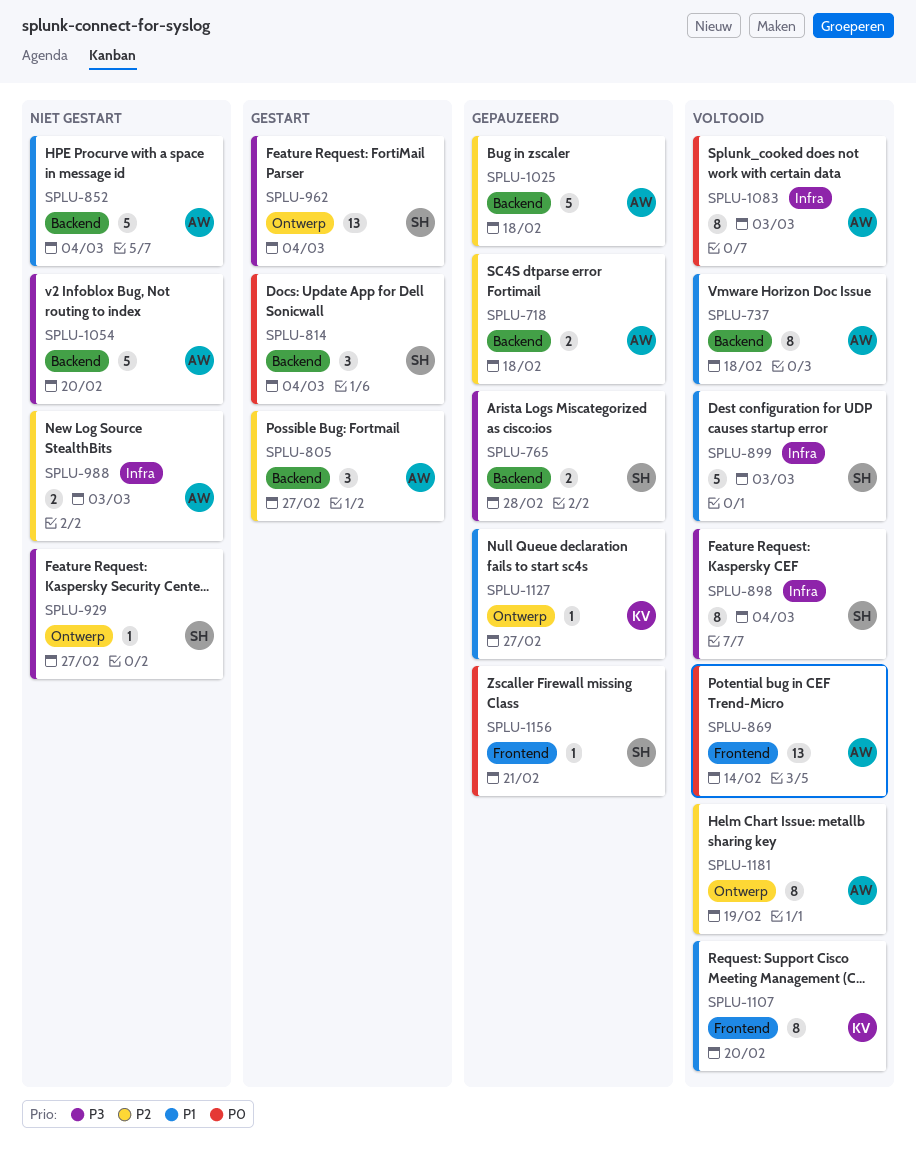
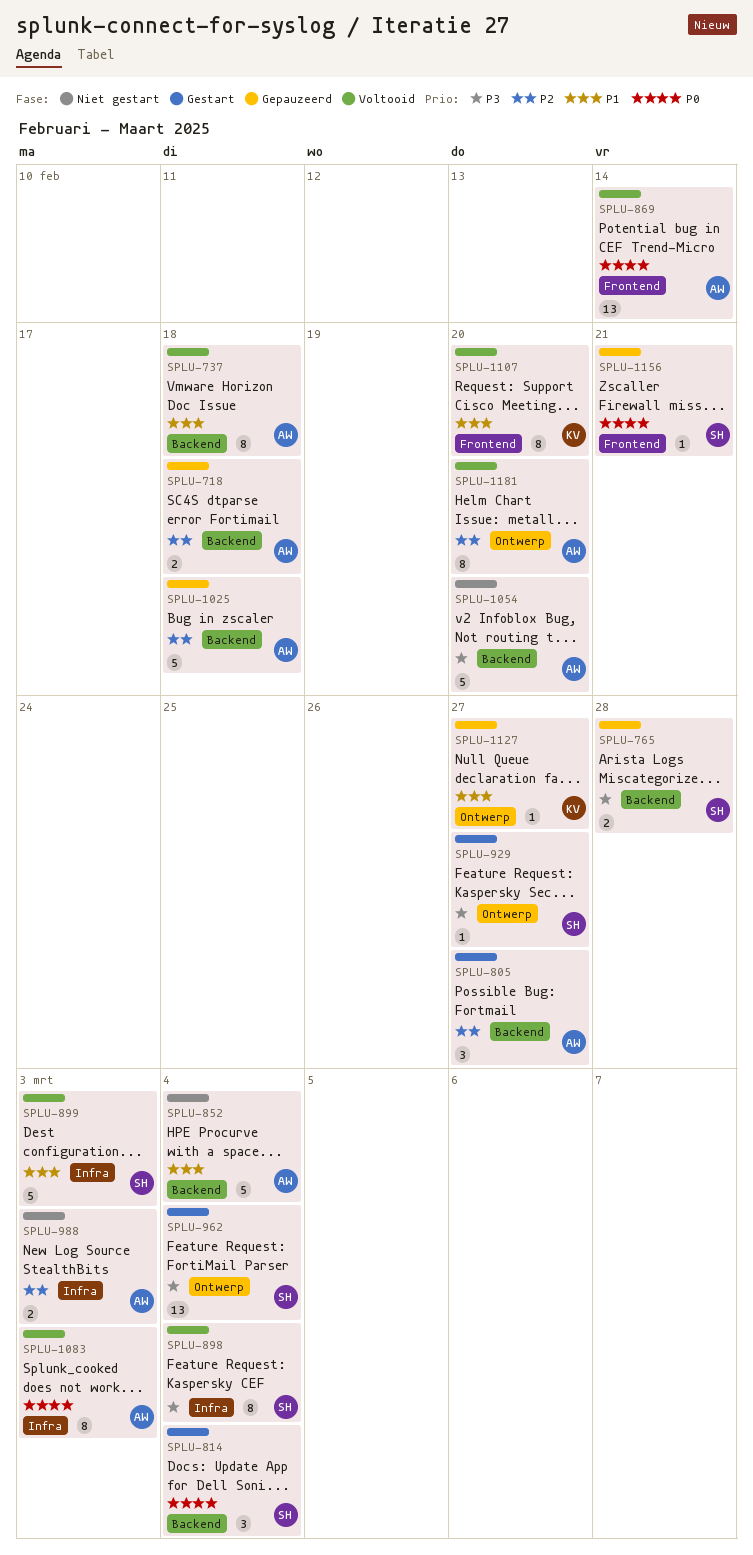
SPLU-929, status: Niet gestart -> Gestart
SPLU-1181, due: Feb 19 -> Feb 20

